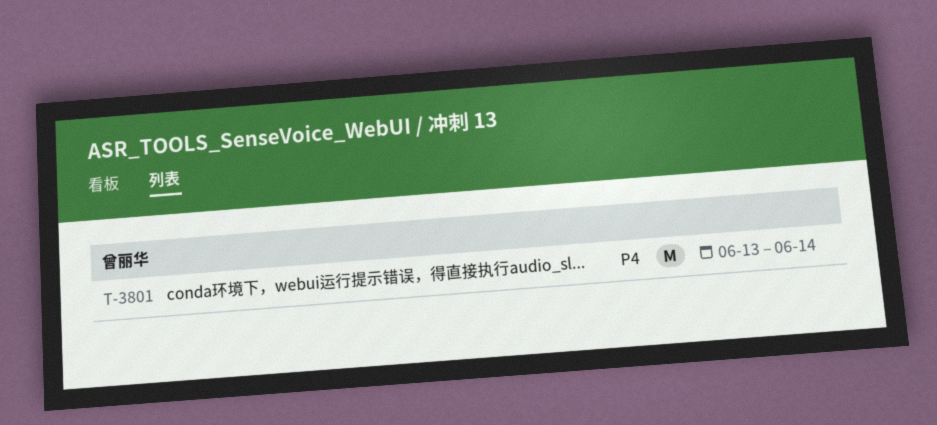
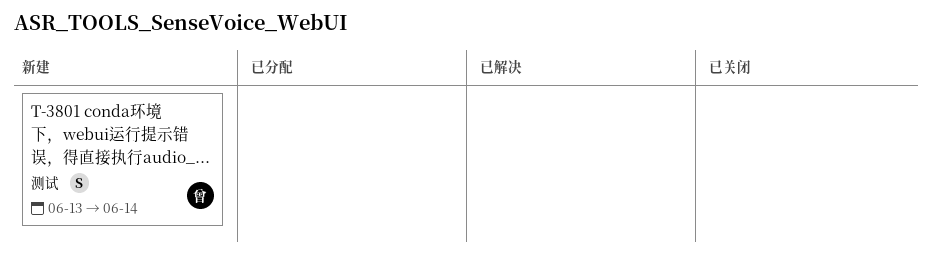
T-3801, estimate: M -> S

